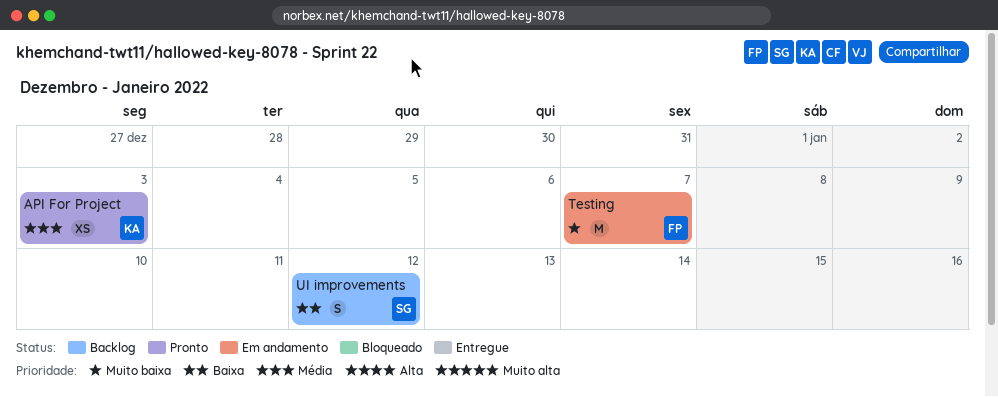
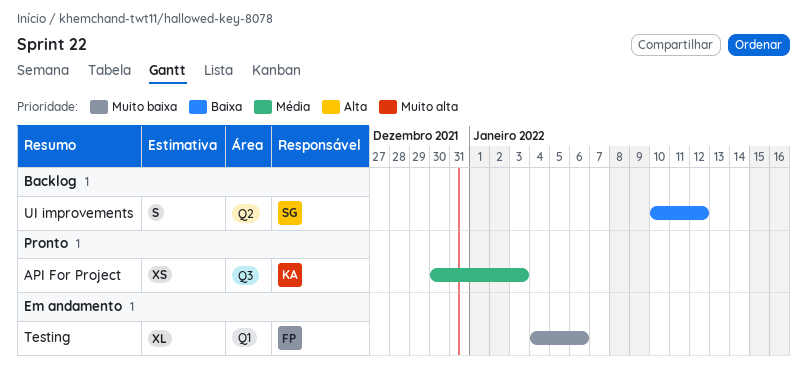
Testing, estimate: M -> XL
Testing, due: Jan 7 -> Jan 6

